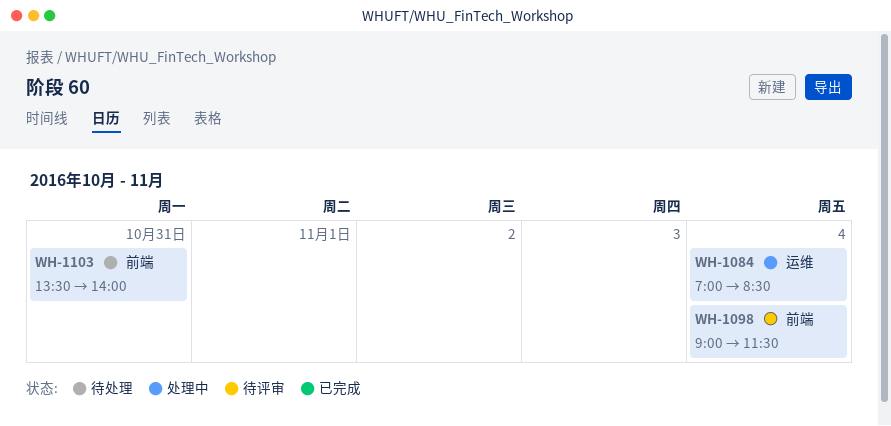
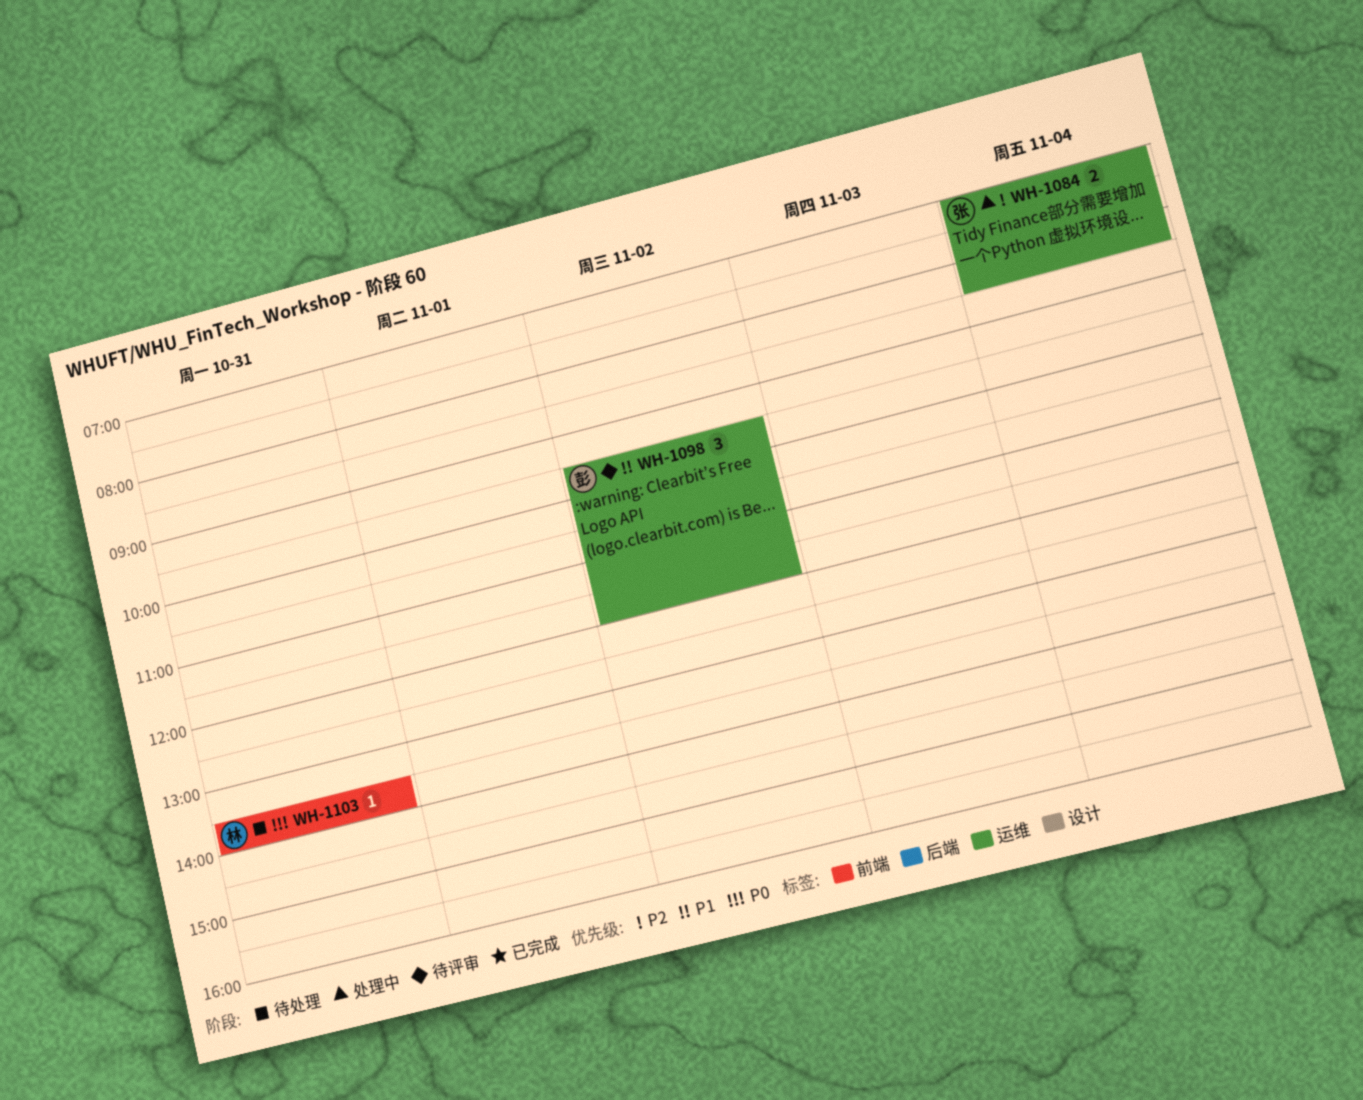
WH-1098, label: 前端 -> 运维
WH-1098, day: Nov 4 -> Nov 2
WH-1098, begins: 09:00 -> 09:30
WH-1098, ends: 11:30 -> 12:00

